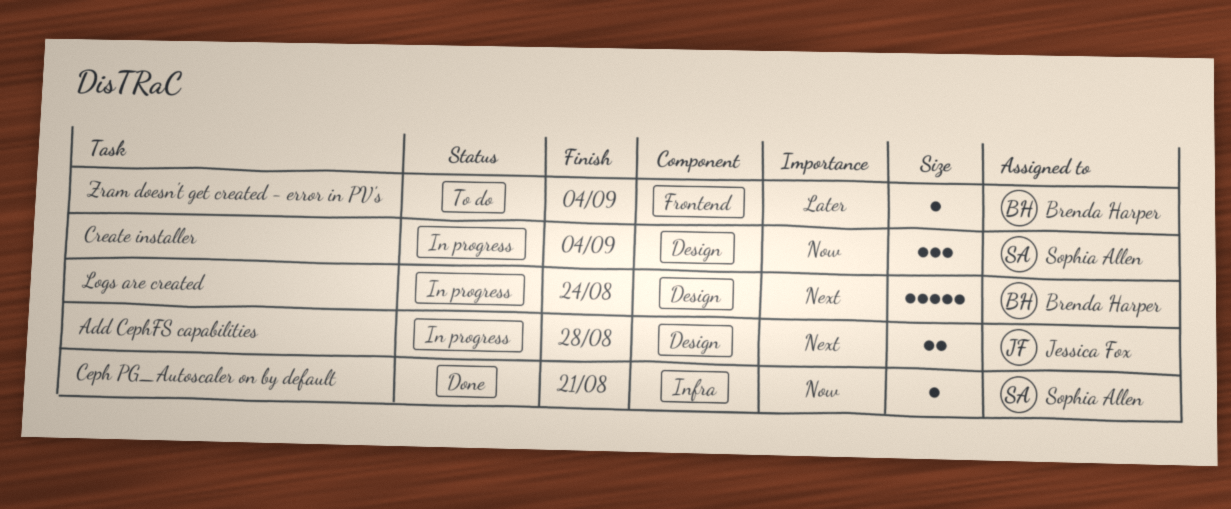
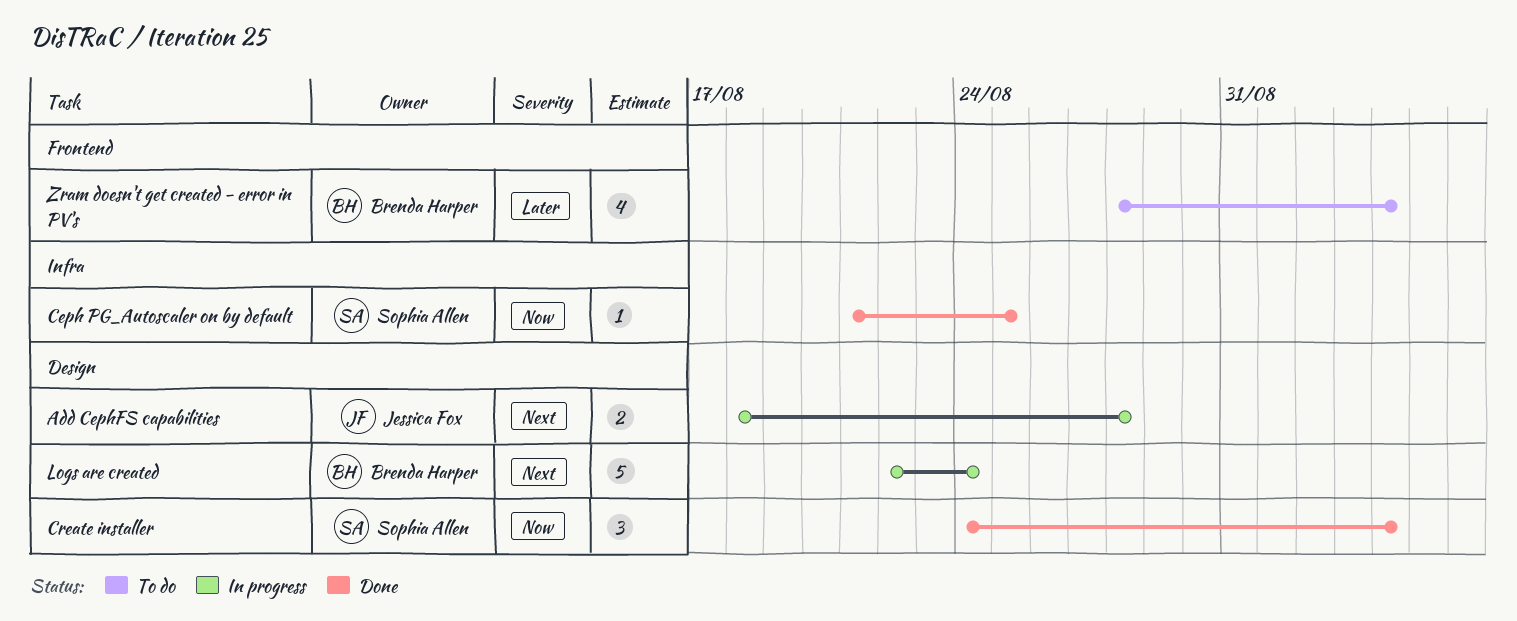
Ceph PG_Autoscaler on by default, due: Aug 21 -> Aug 25
Create installer, status: In progress -> Done
Zram doesn't get created - error in PV's, estimate: 1 -> 4

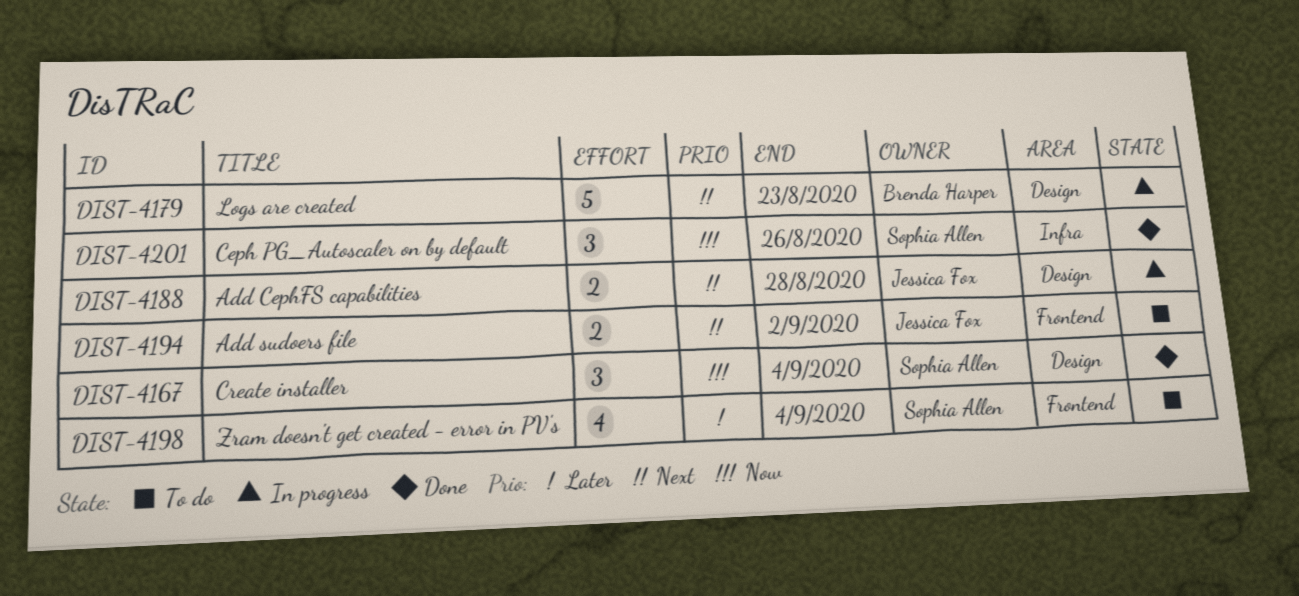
Add sudoers file: none -> present
Ceph PG_Autoscaler on by default, estimate: 1 -> 3
Ceph PG_Autoscaler on by default, due: Aug 25 -> Aug 26
Logs are created, due: Aug 24 -> Aug 23
Zram doesn't get created - error in PV's, owner: Brenda Harper -> Sophia Allen

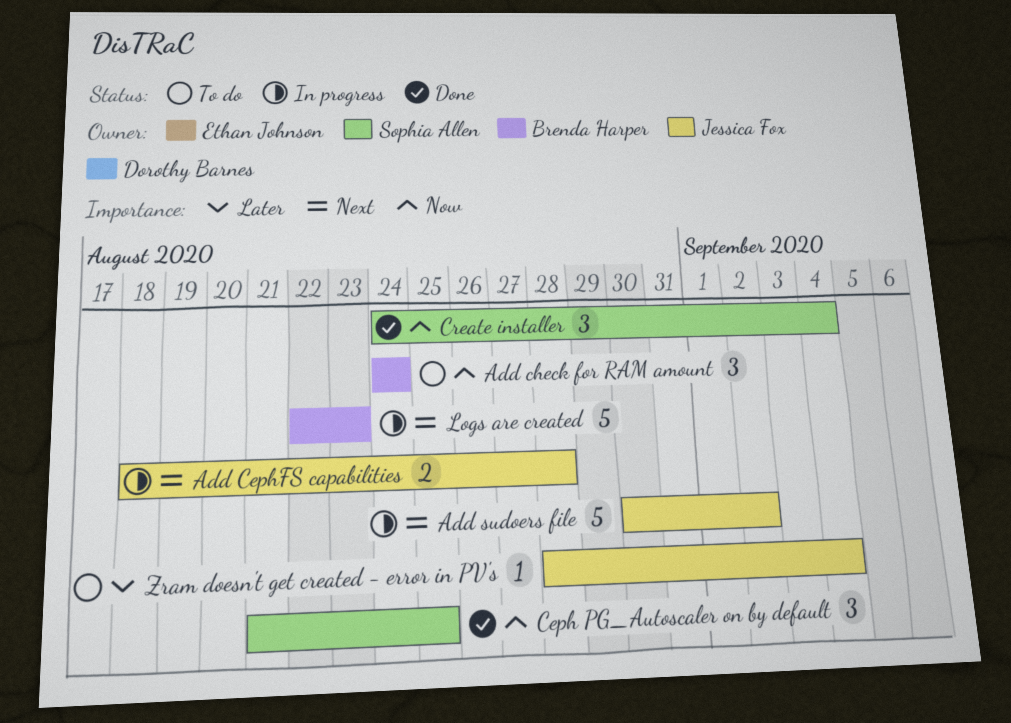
Add check for RAM amount: none -> present
Add sudoers file, status: To do -> In progress
Add sudoers file, estimate: 2 -> 5
Ceph PG_Autoscaler on by default, due: Aug 26 -> Aug 25
Zram doesn't get created - error in PV's, owner: Sophia Allen -> Jessica Fox
Zram doesn't get created - error in PV's, estimate: 4 -> 1

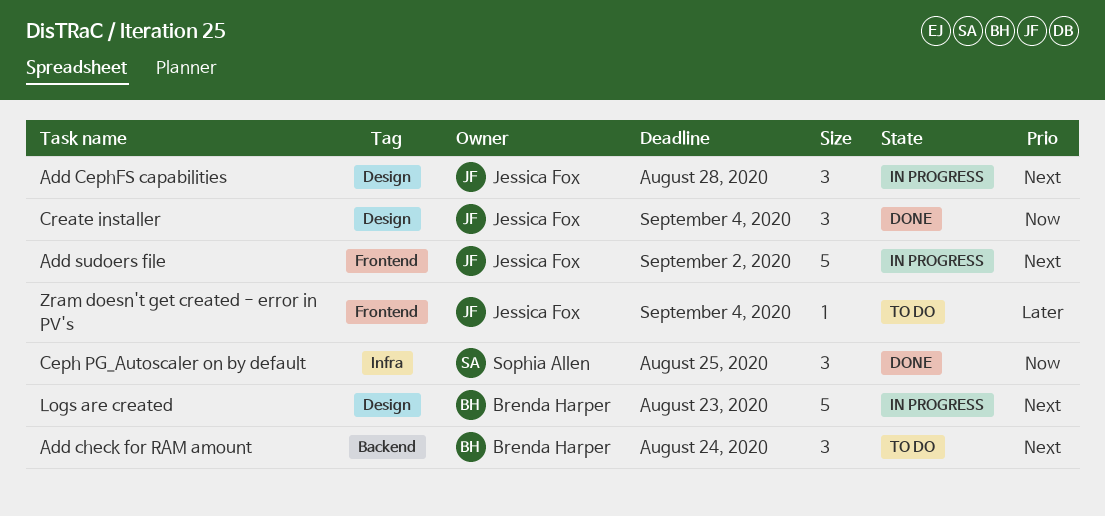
Add CephFS capabilities, estimate: 2 -> 3
Add check for RAM amount, priority: Now -> Next
Create installer, owner: Sophia Allen -> Jessica Fox

